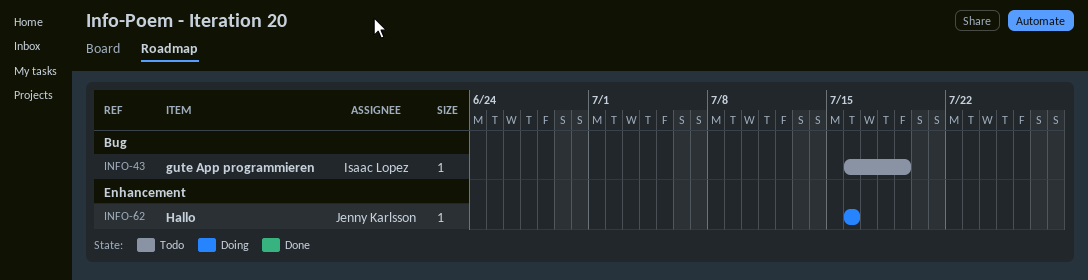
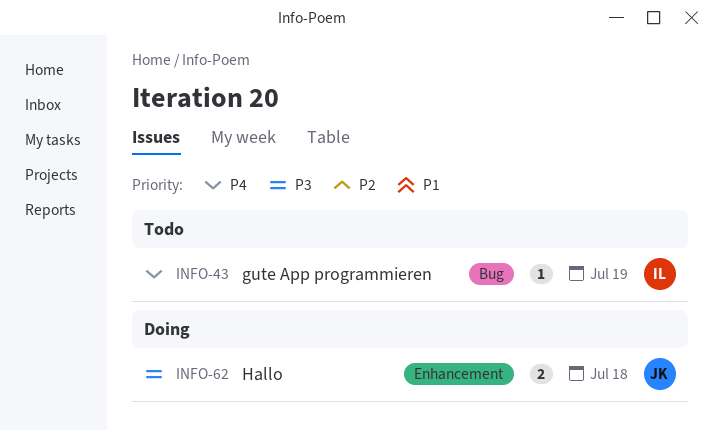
INFO-62, estimate: 1 -> 2
INFO-62, due: Jul 16 -> Jul 18

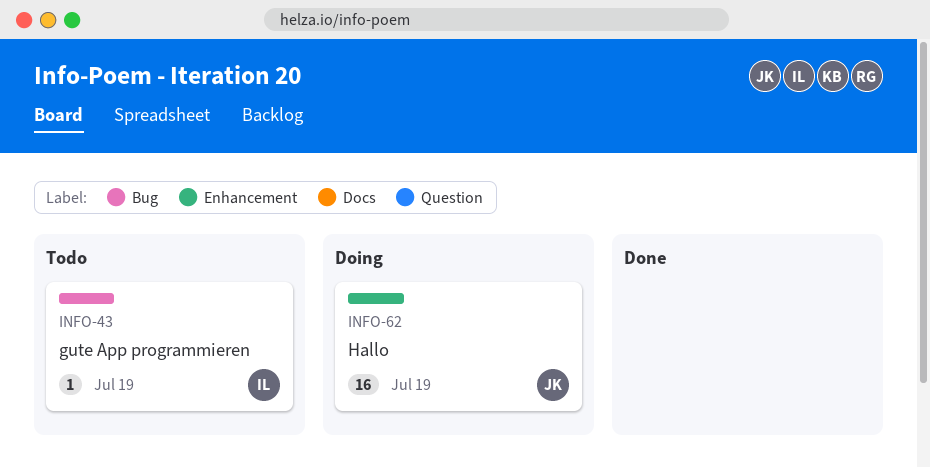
INFO-62, estimate: 2 -> 16
INFO-62, due: Jul 18 -> Jul 19

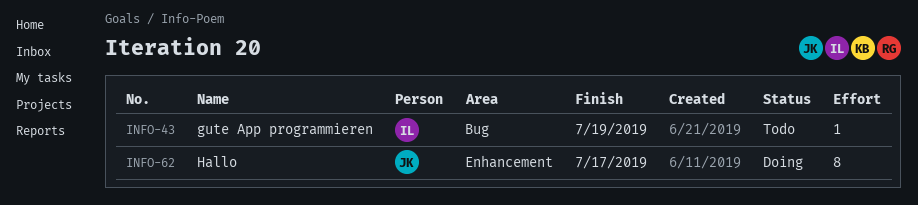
INFO-62, estimate: 16 -> 8
INFO-62, due: Jul 19 -> Jul 17

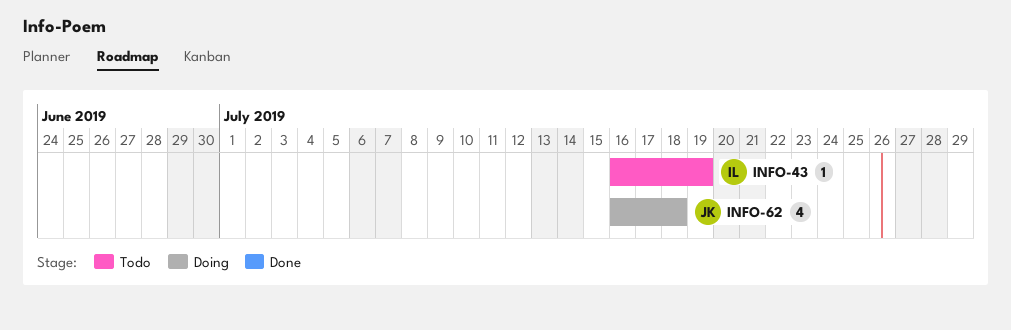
INFO-62, estimate: 8 -> 4
INFO-62, due: Jul 17 -> Jul 18

